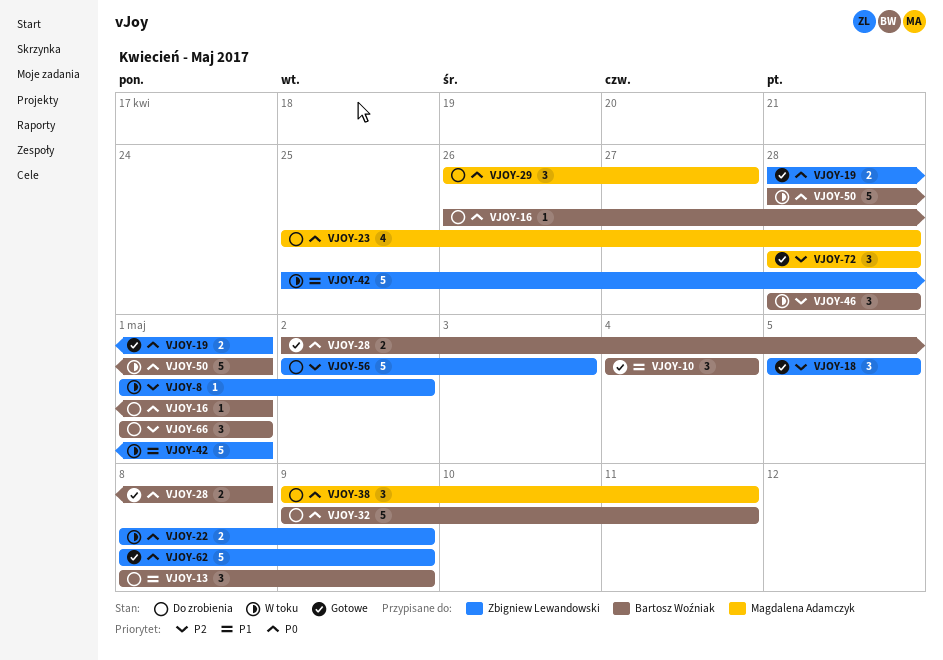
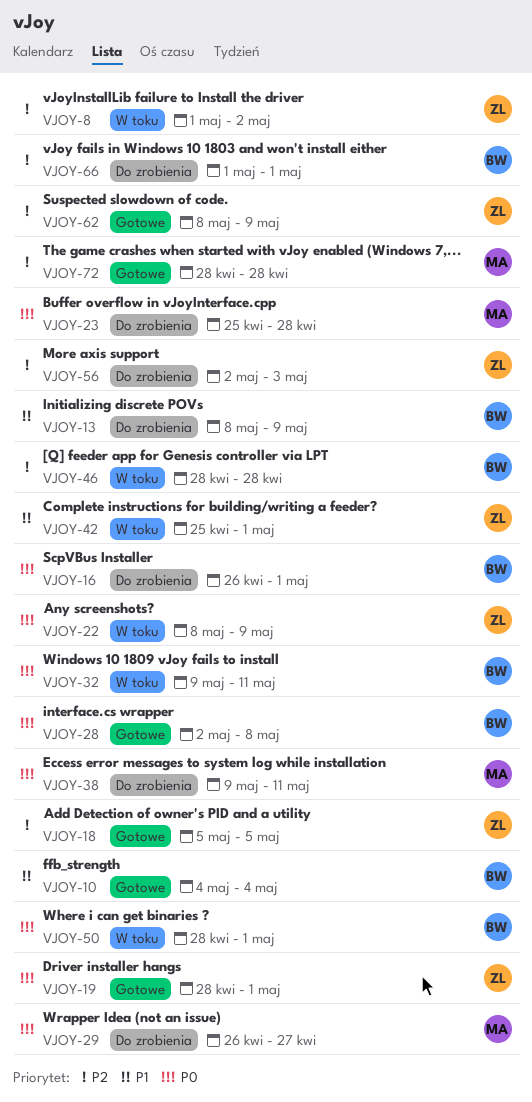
VJOY-32, status: Do zrobienia -> W toku
VJOY-62, priority: P0 -> P2

